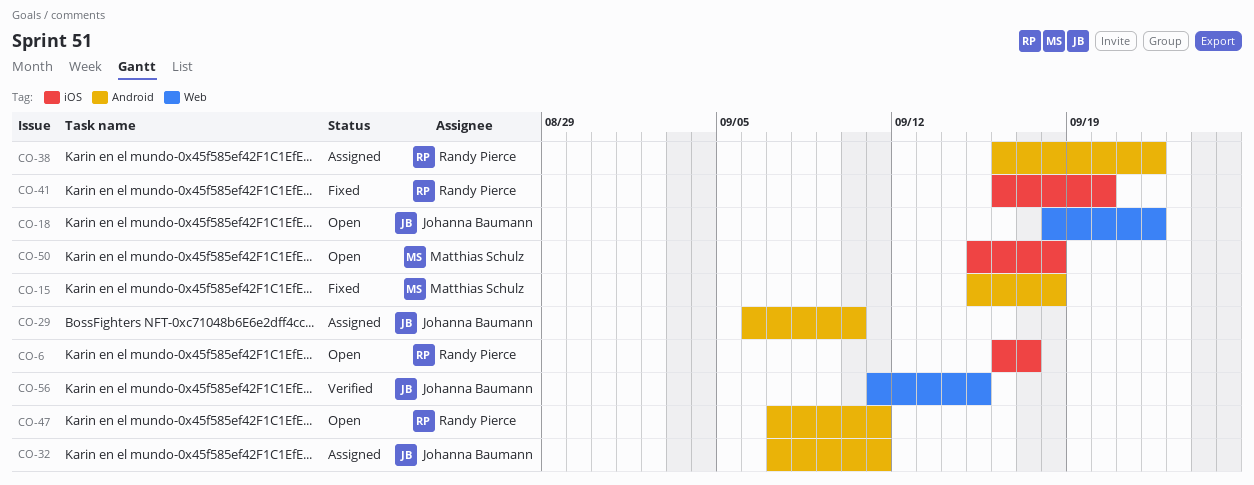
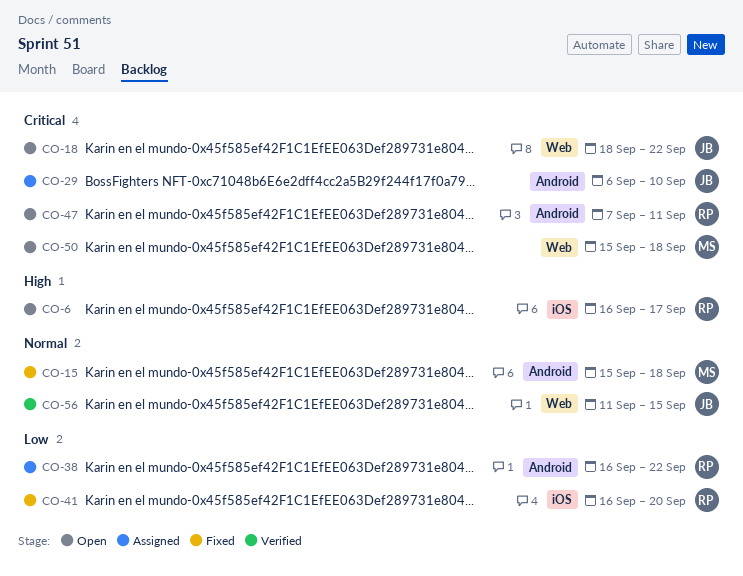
CO-32: present -> none
CO-50, label: iOS -> Web

